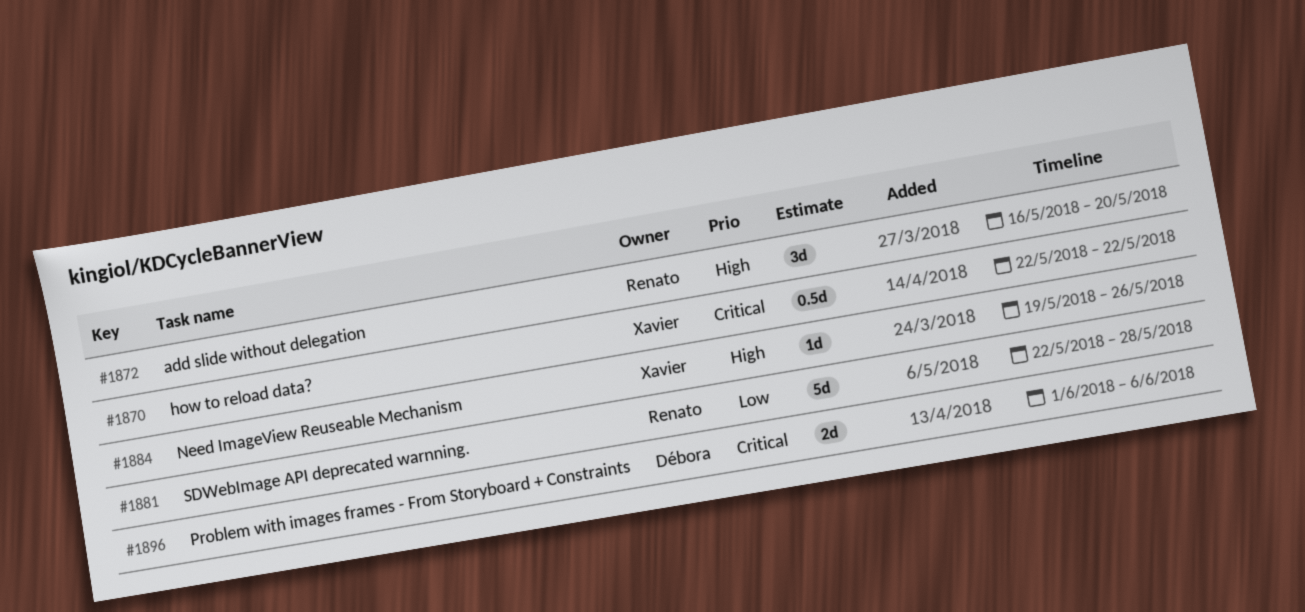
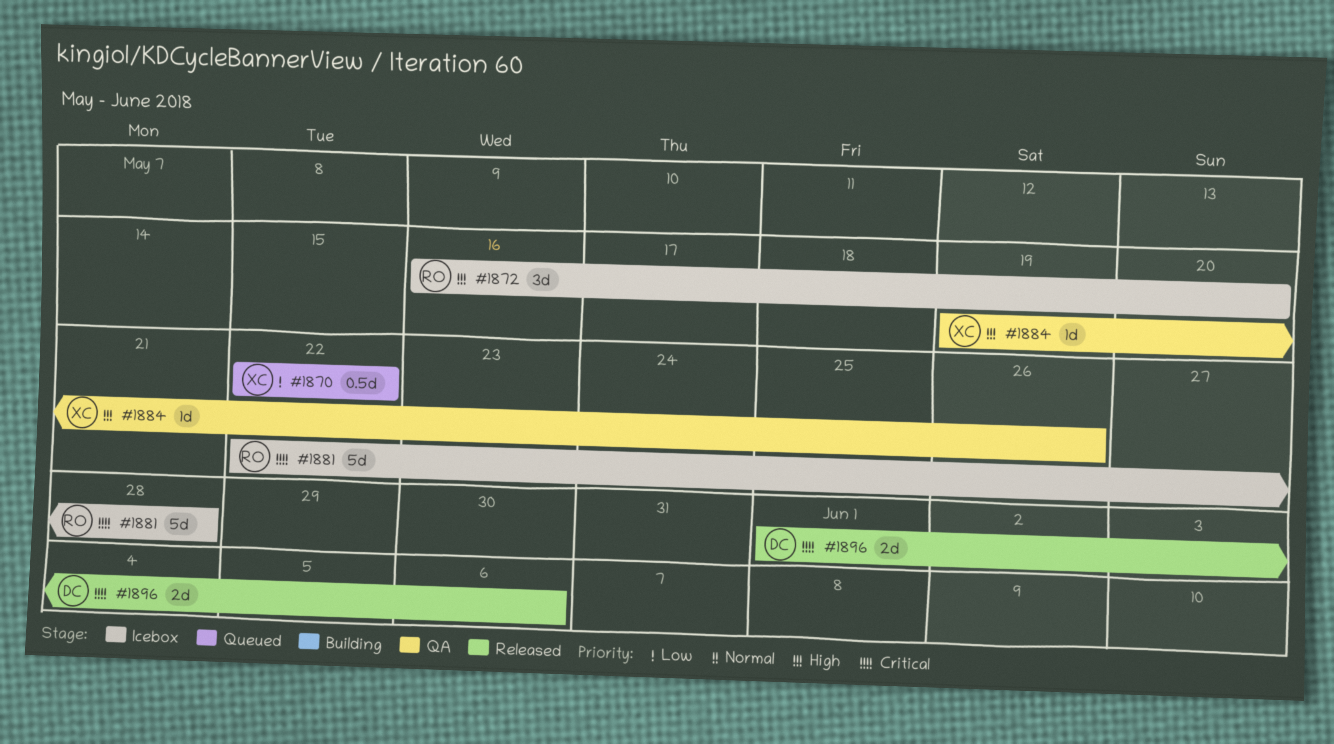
#1870, priority: Critical -> Low
#1881, priority: Low -> Critical

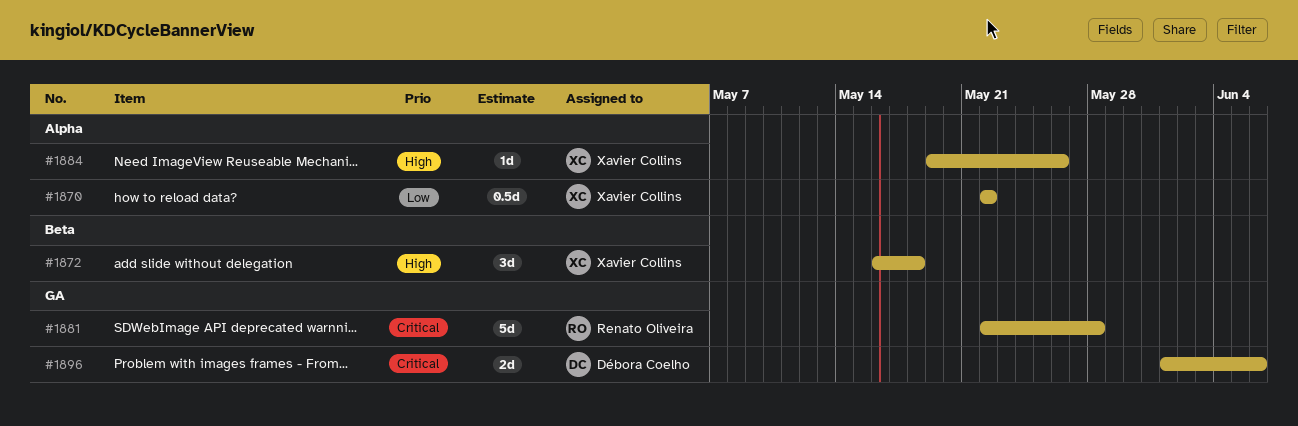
#1872, owner: Renato Oliveira -> Xavier Collins
#1872, due: May 20 -> May 18

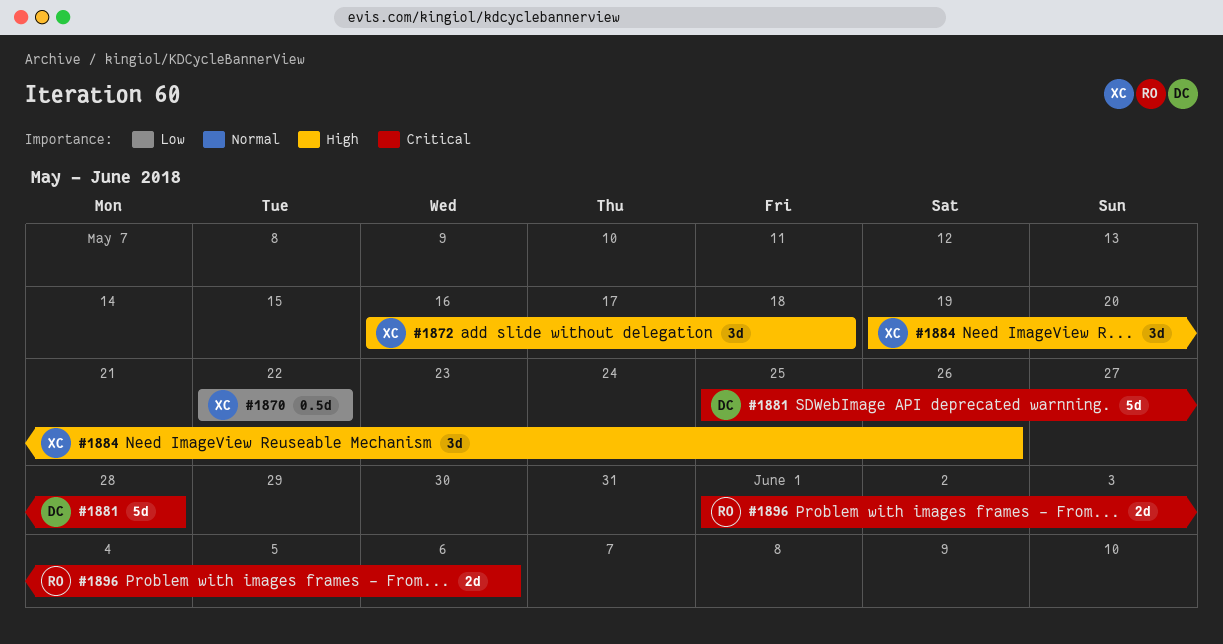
#1881, owner: Renato Oliveira -> Débora Coelho
#1881, start: May 22 -> May 25
#1884, estimate: 1d -> 3d
#1896, owner: Débora Coelho -> Renato Oliveira

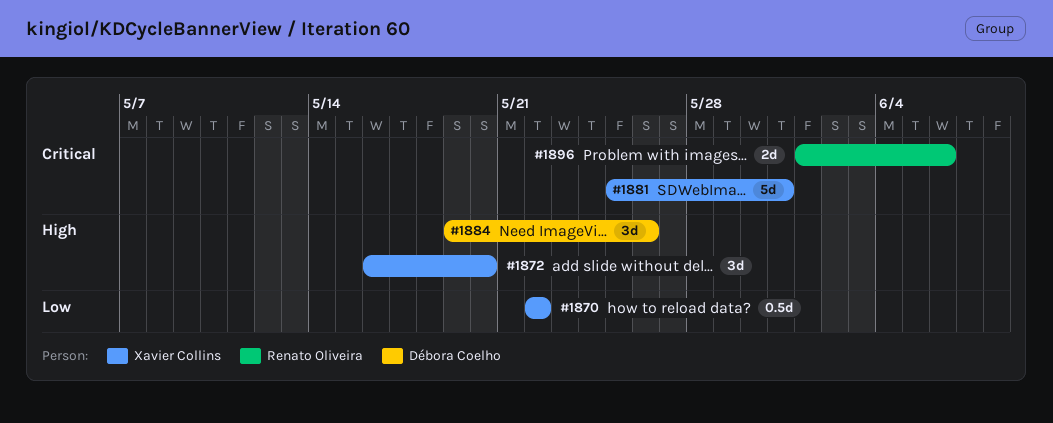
#1872, due: May 18 -> May 20
#1881, owner: Débora Coelho -> Xavier Collins
#1881, due: May 28 -> May 31
#1884, owner: Xavier Collins -> Débora Coelho

